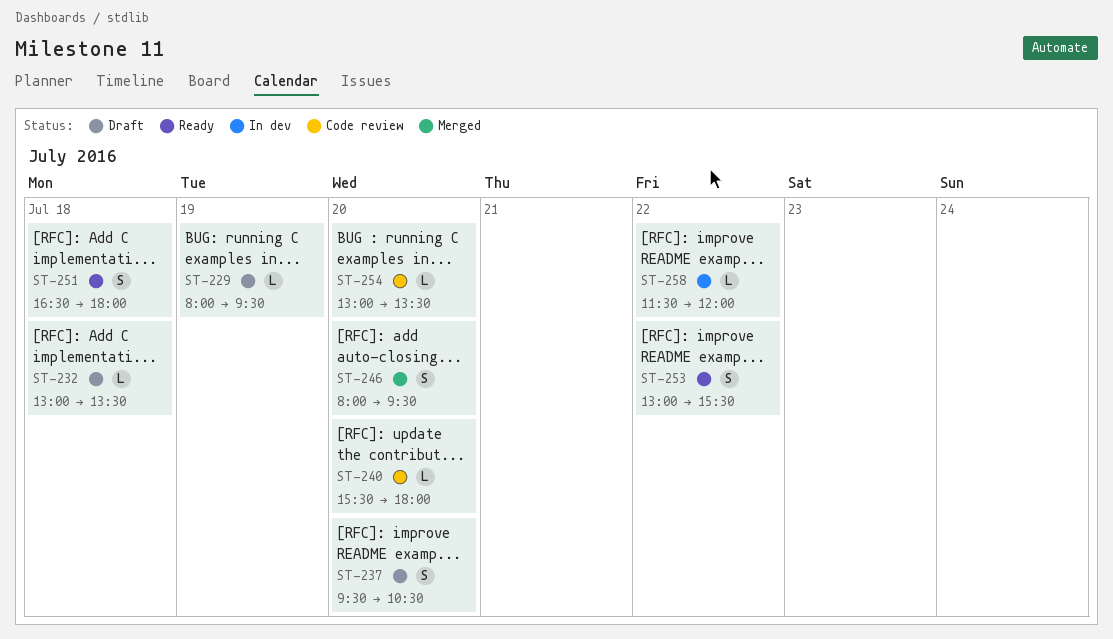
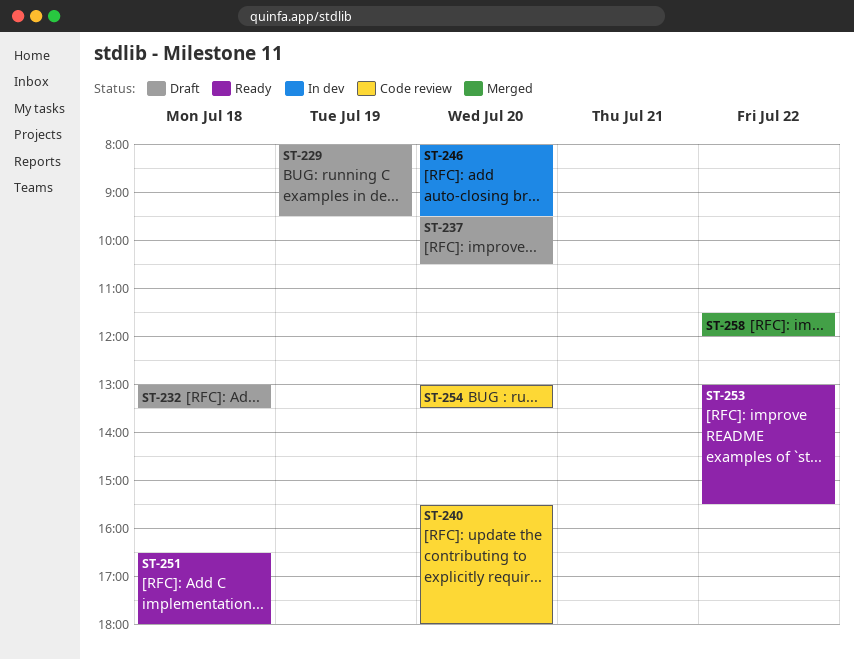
ST-246, status: Merged -> In dev
ST-258, status: In dev -> Merged

